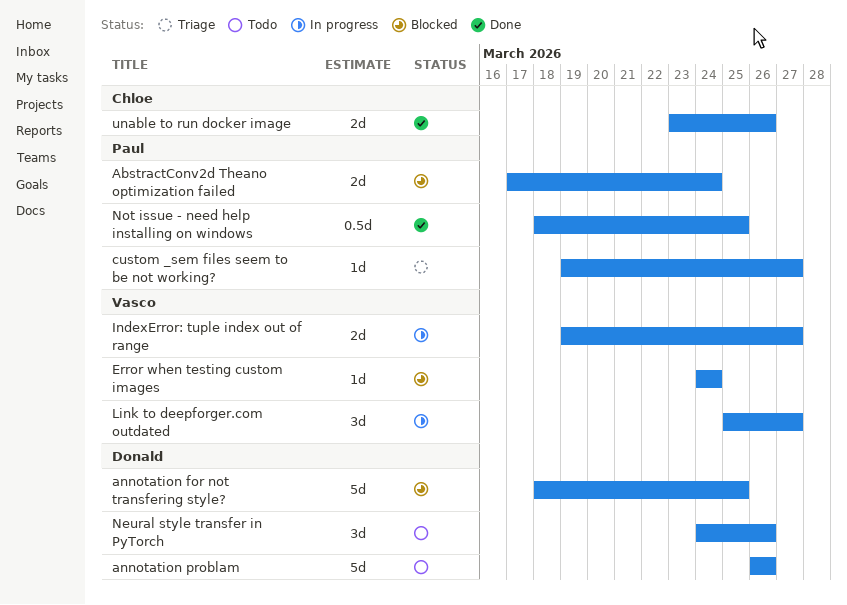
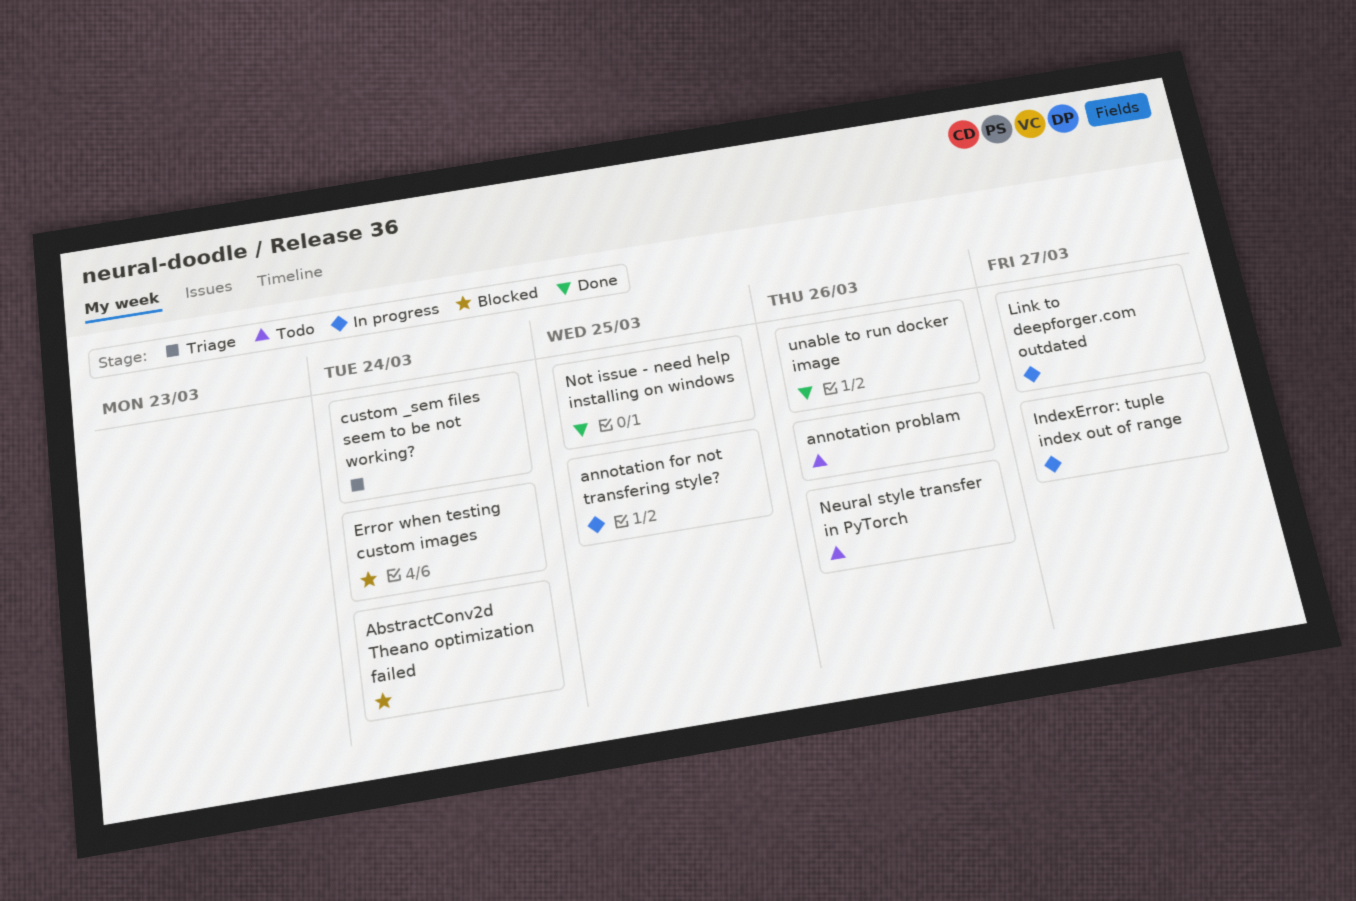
annotation for not transfering style?, status: Blocked -> In progress
custom _sem files seem to be not working?, due: Mar 27 -> Mar 24

